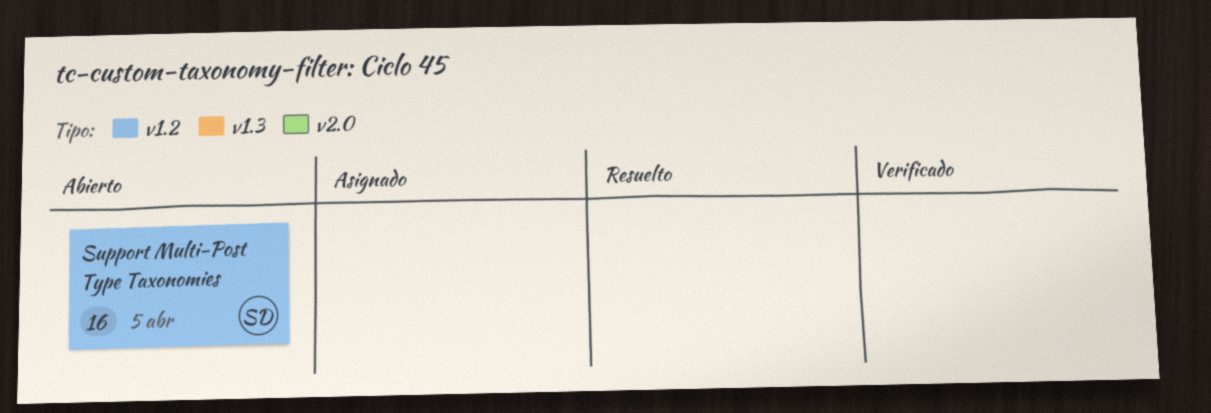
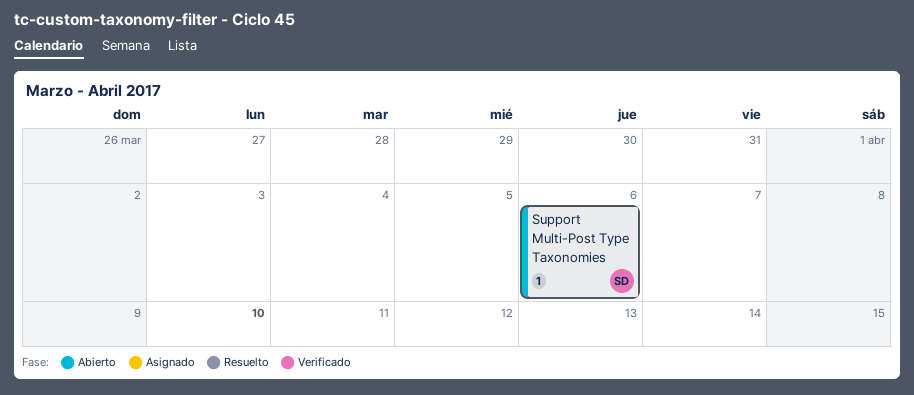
Support Multi-Post Type Taxonomies, estimate: 16 -> 1
Support Multi-Post Type Taxonomies, due: Apr 5 -> Apr 6

